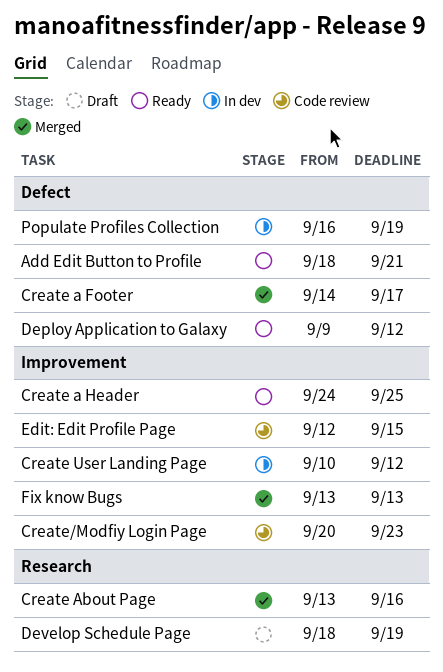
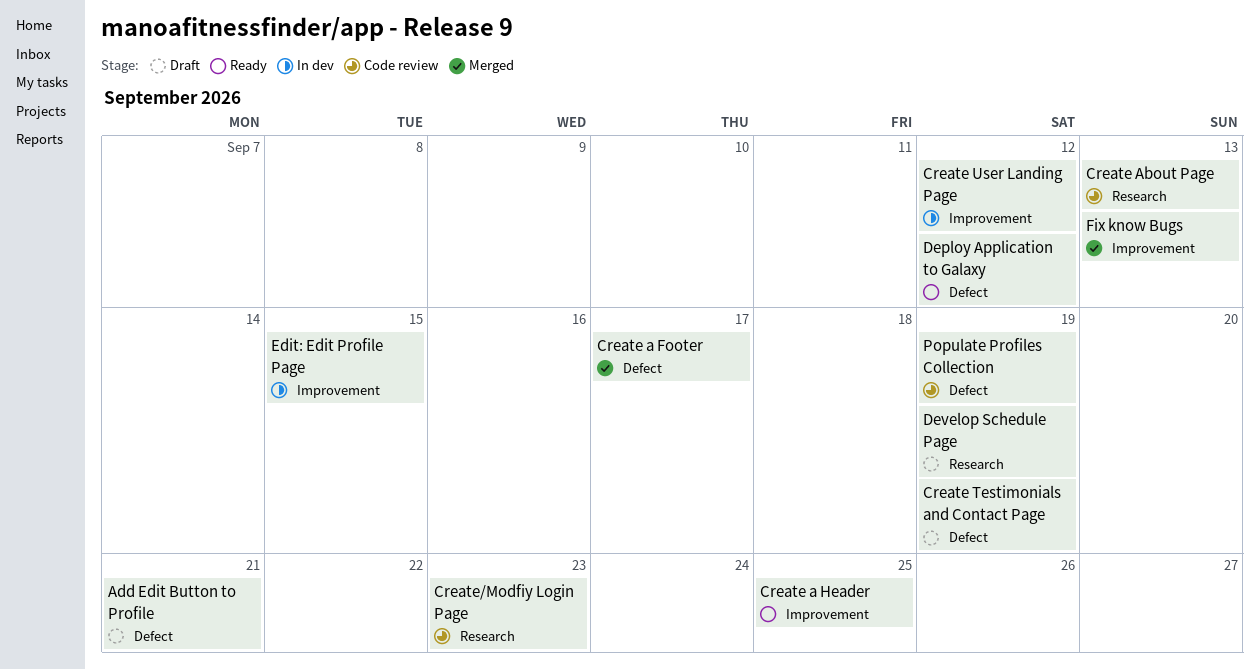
Add Edit Button to Profile, status: Ready -> Draft
Create About Page, status: Merged -> Code review
Create About Page, due: Sep 16 -> Sep 13
Create Testimonials and Contact Page: none -> present
Create/Modfiy Login Page, label: Improvement -> Research
Edit: Edit Profile Page, status: Code review -> In dev
Populate Profiles Collection, status: In dev -> Code review

